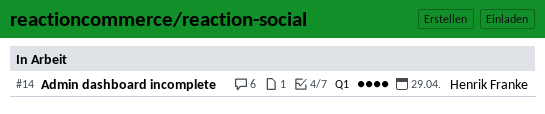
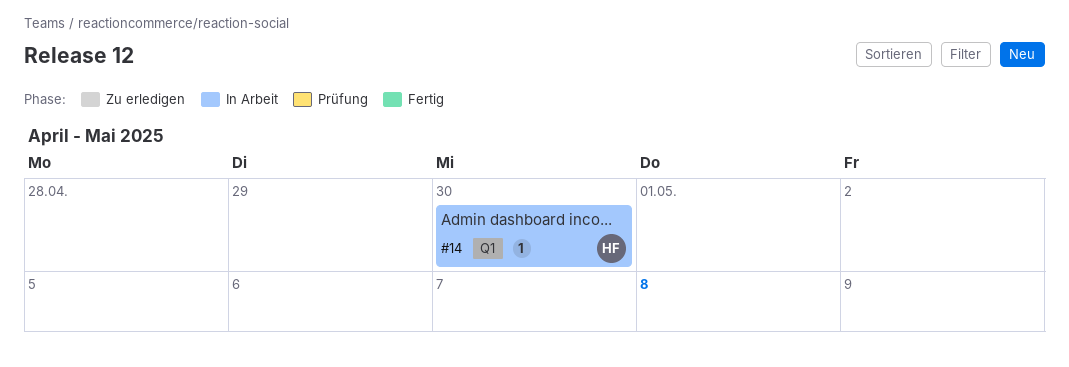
#14, estimate: 4 -> 1
#14, due: Apr 29 -> Apr 30

